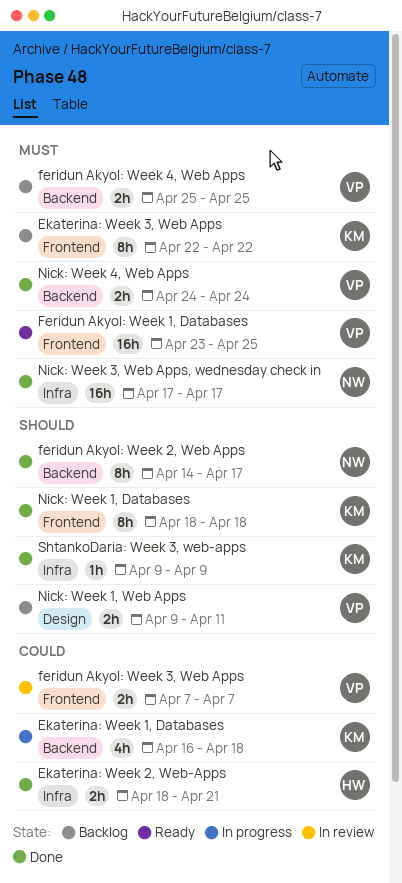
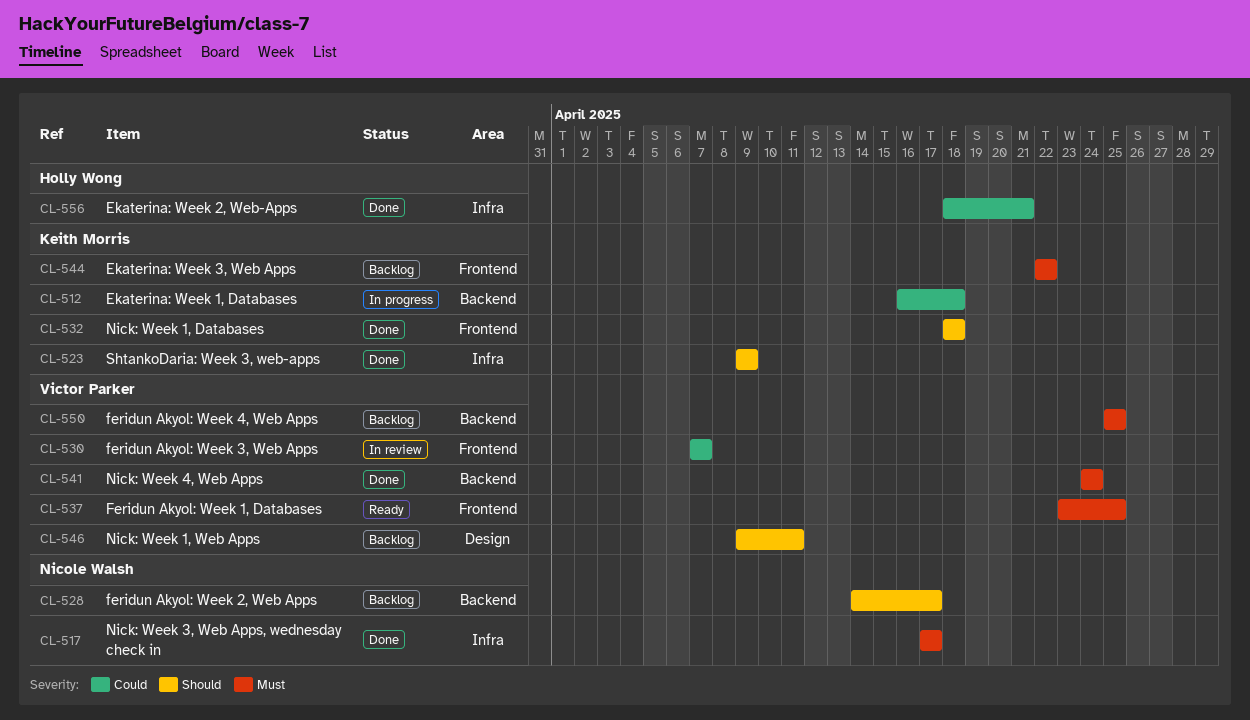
feridun Akyol: Week 2, Web Apps, status: Done -> Backlog

